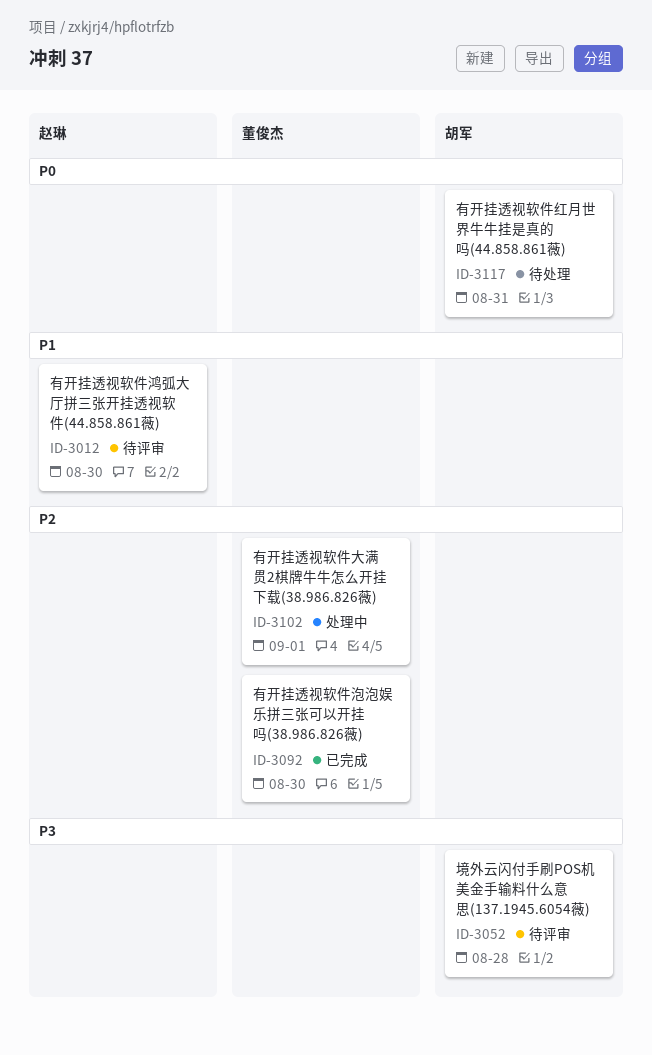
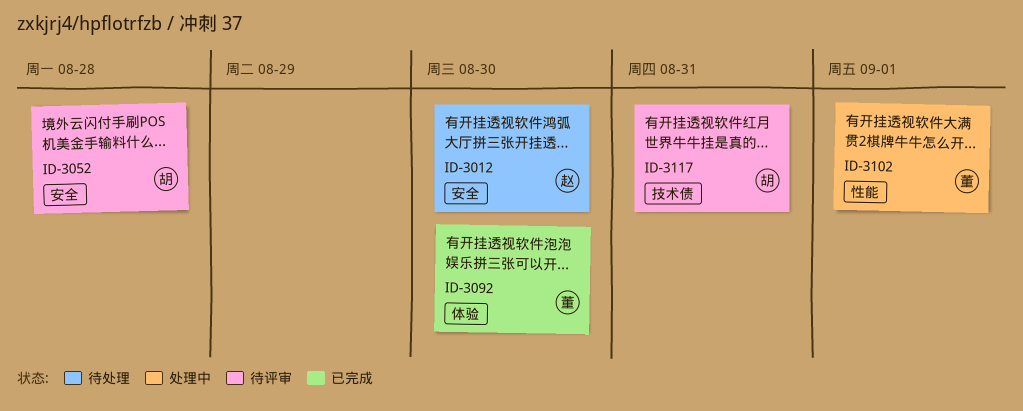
ID-3012, status: 待评审 -> 待处理
ID-3117, status: 待处理 -> 待评审

